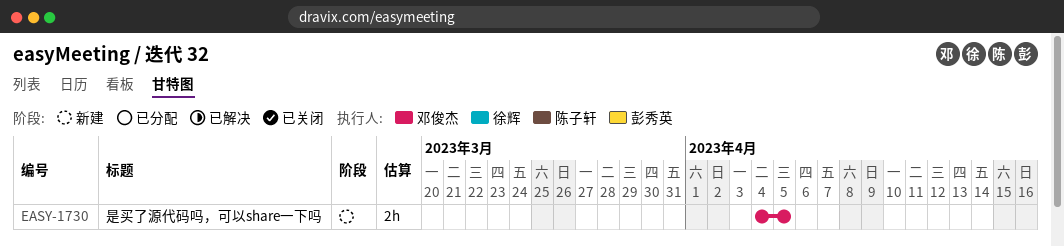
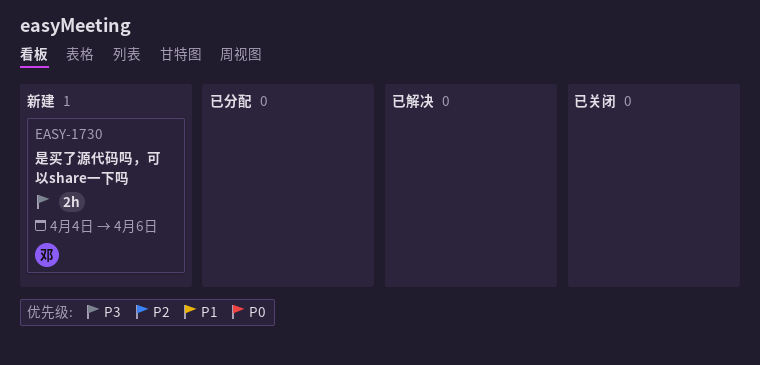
EASY-1730, due: Apr 5 -> Apr 6

